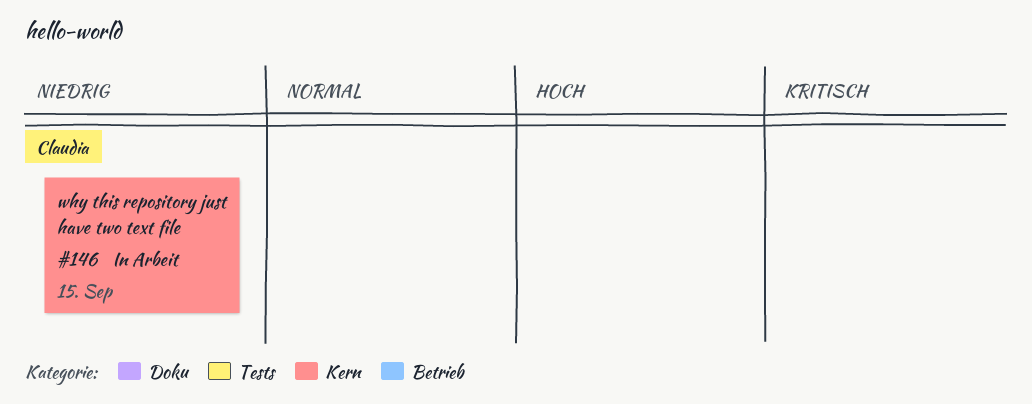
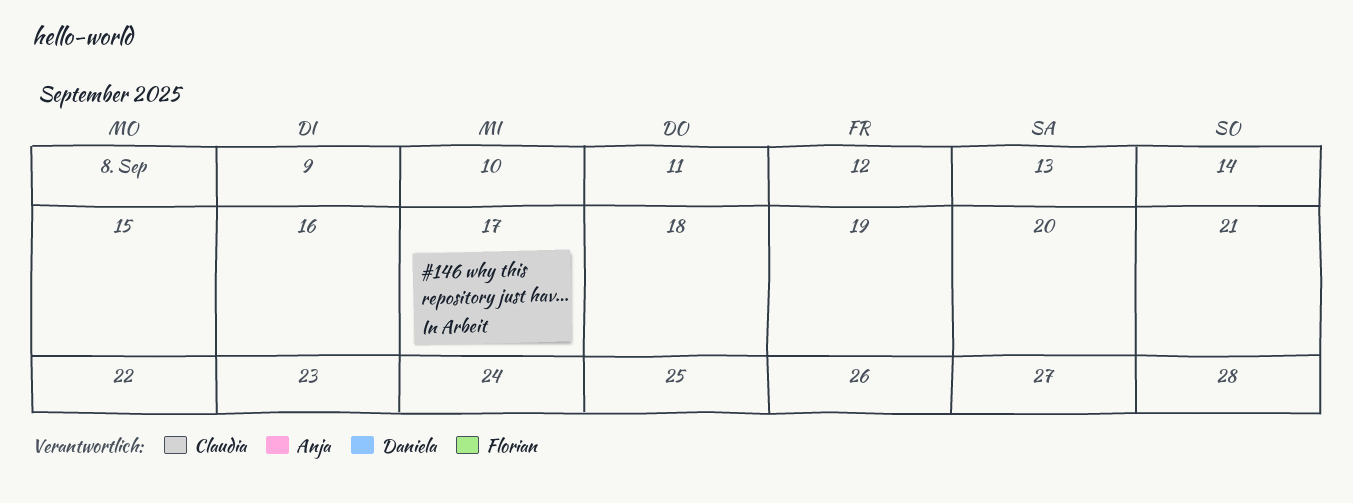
#146, due: Sep 15 -> Sep 17

